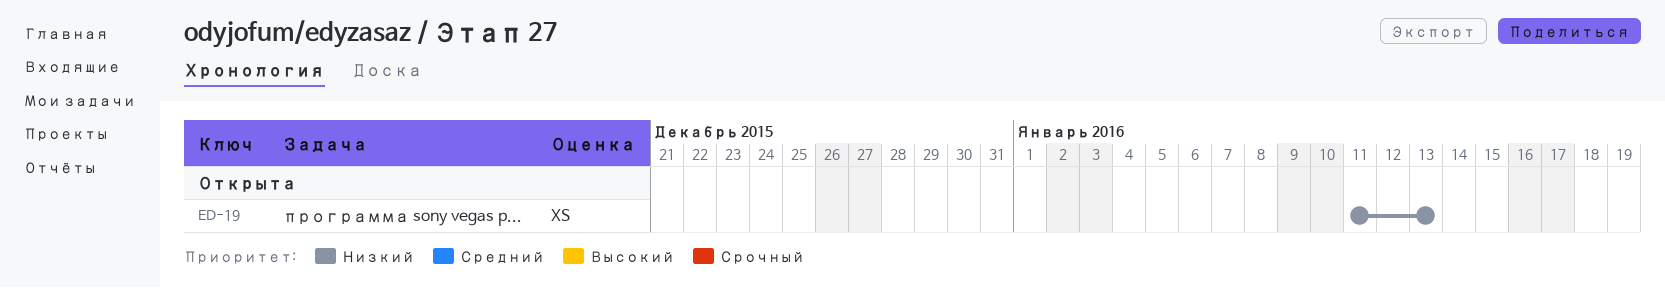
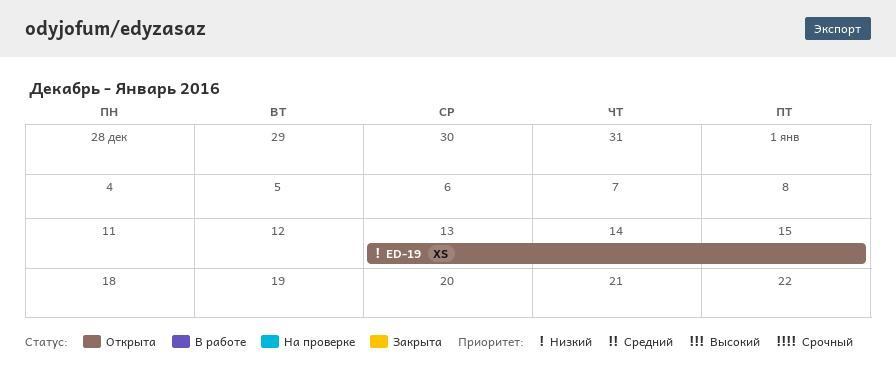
ED-19, start: Jan 11 -> Jan 13
ED-19, due: Jan 13 -> Jan 15

